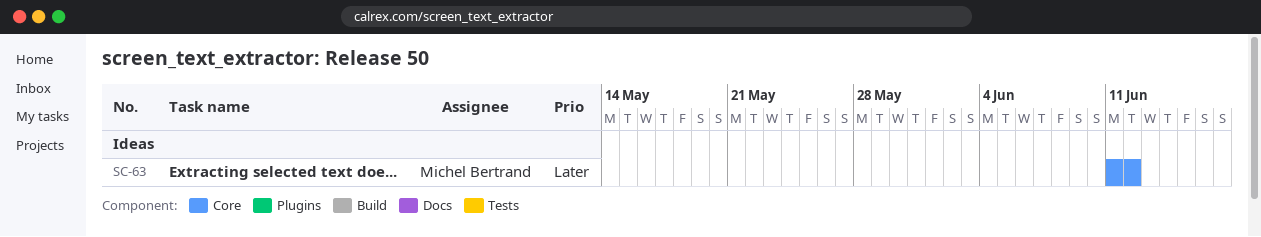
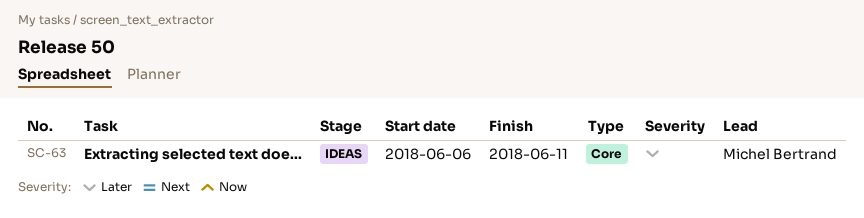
SC-63, start: Jun 11 -> Jun 6
SC-63, due: Jun 12 -> Jun 11

